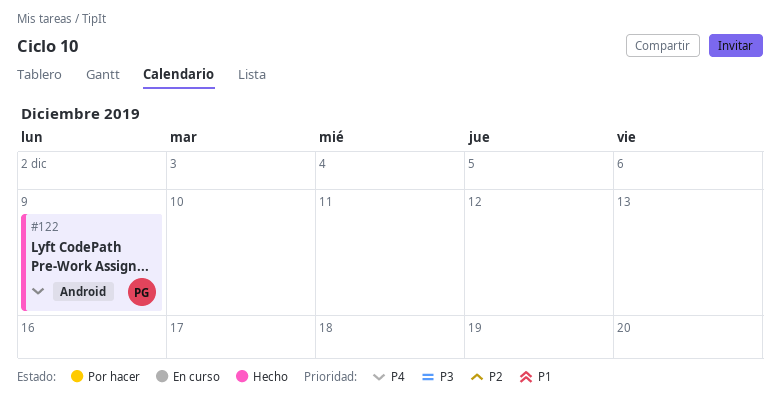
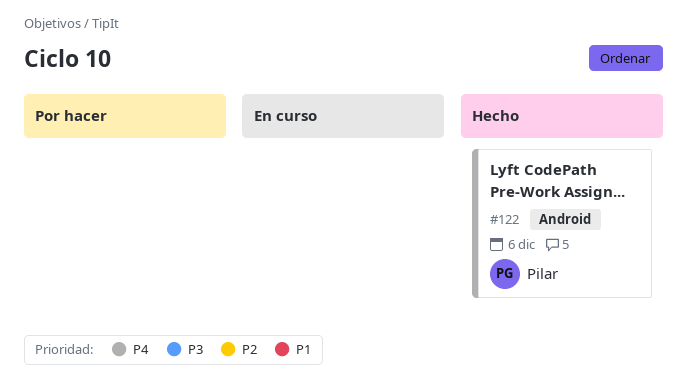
#122, due: Dec 9 -> Dec 6

